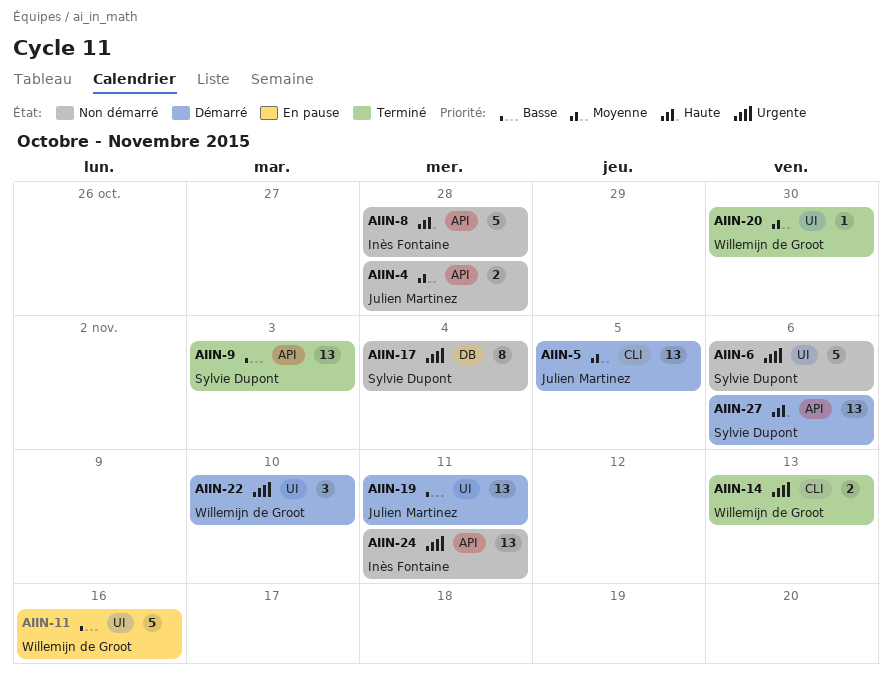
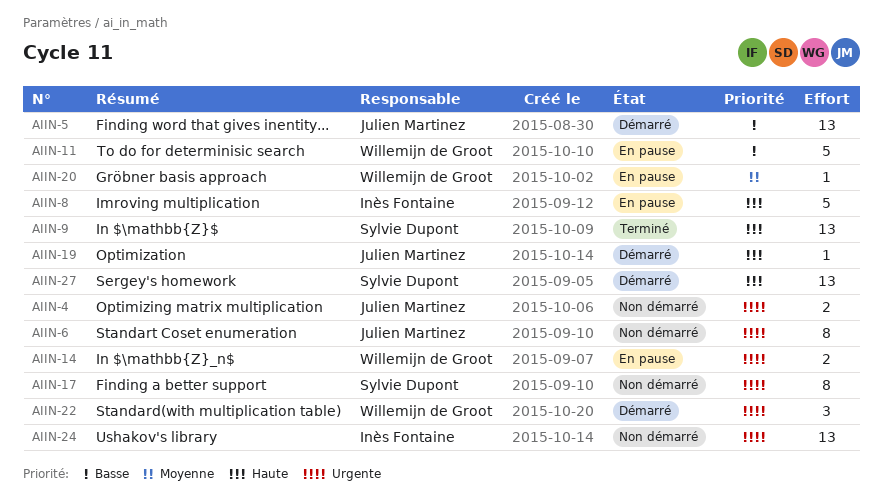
AIIN-4, priority: Moyenne -> Urgente
AIIN-5, priority: Moyenne -> Basse
AIIN-6, owner: Sylvie Dupont -> Julien Martinez
AIIN-6, estimate: 5 -> 8
AIIN-8, status: Non démarré -> En pause
AIIN-9, priority: Basse -> Haute
AIIN-14, status: Terminé -> En pause
AIIN-19, priority: Basse -> Haute
AIIN-19, estimate: 13 -> 1
AIIN-20, status: Terminé -> En pause

